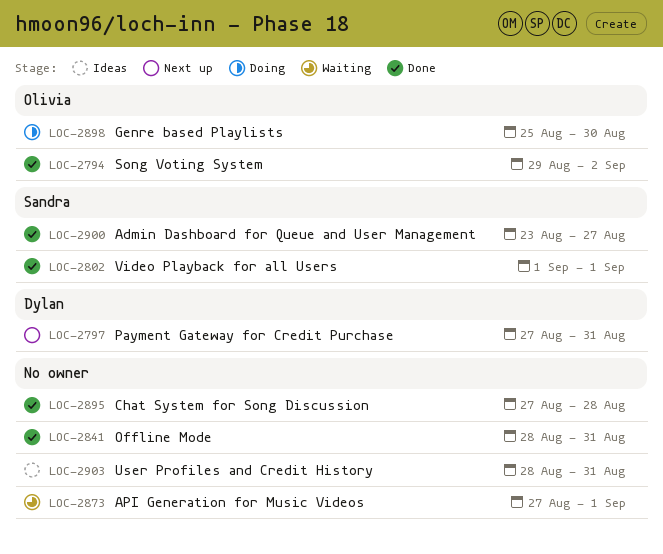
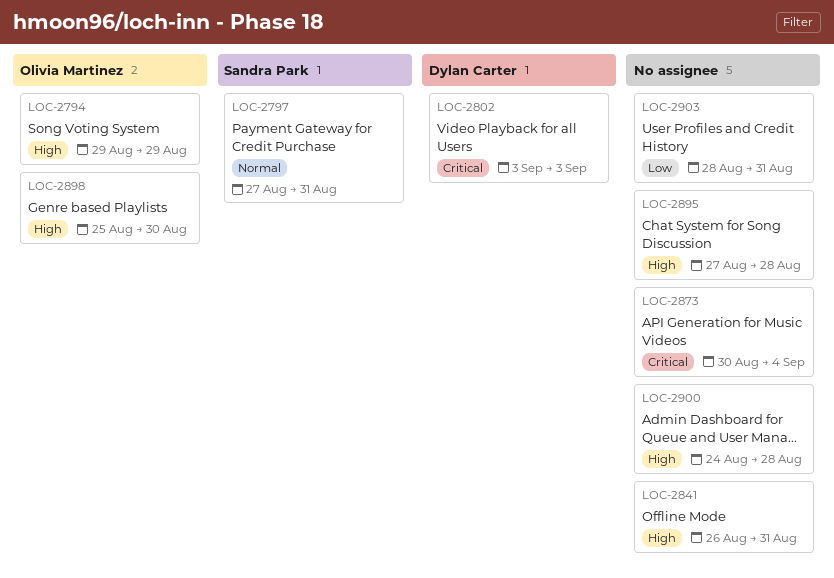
LOC-2794, due: Sep 2 -> Aug 29
LOC-2797, owner: Dylan Carter -> Sandra Park
LOC-2802, owner: Sandra Park -> Dylan Carter
LOC-2802, start: Sep 1 -> Sep 3
LOC-2802, due: Sep 1 -> Sep 3
LOC-2841, start: Aug 28 -> Aug 26
LOC-2873, start: Aug 27 -> Aug 30
LOC-2873, due: Sep 1 -> Sep 4
LOC-2900, owner: Sandra Park -> none
LOC-2900, start: Aug 23 -> Aug 24
LOC-2900, due: Aug 27 -> Aug 28

